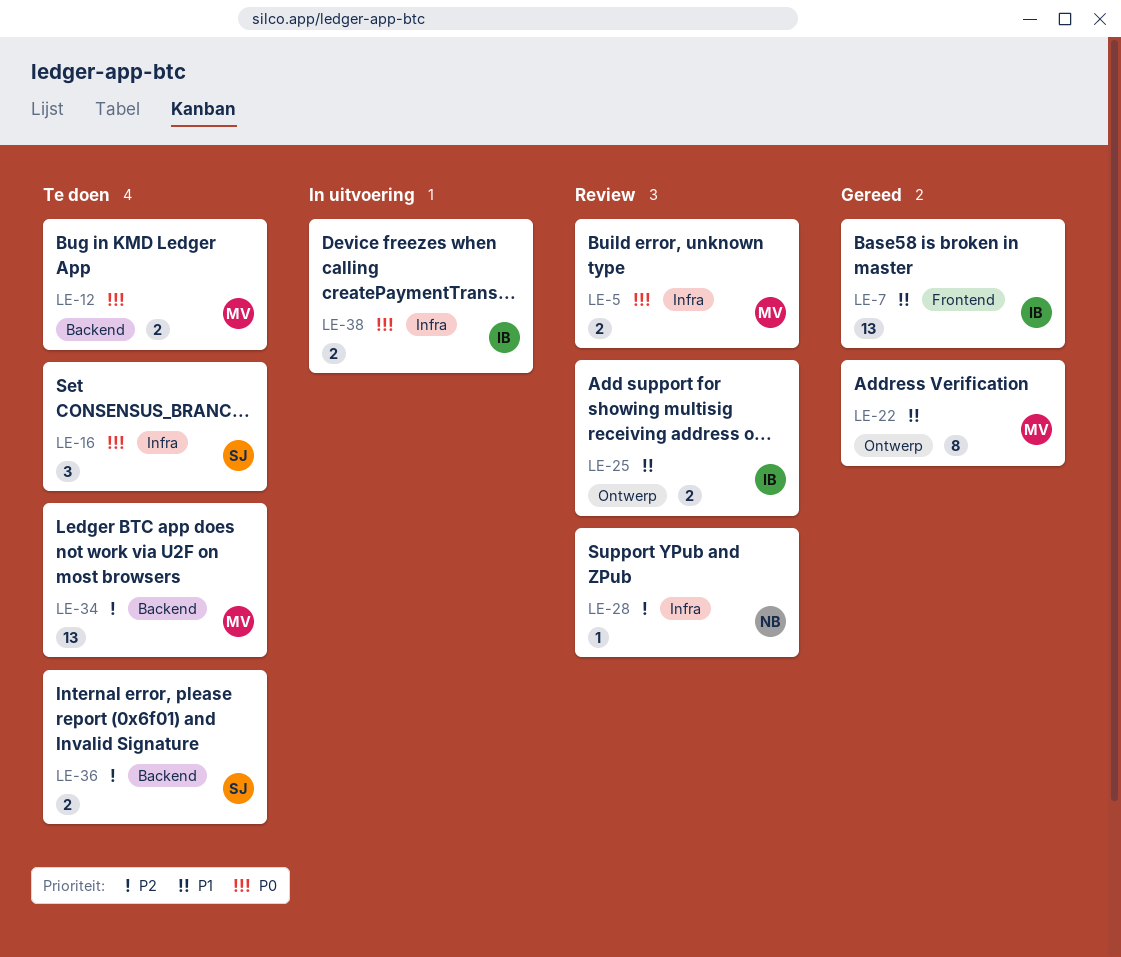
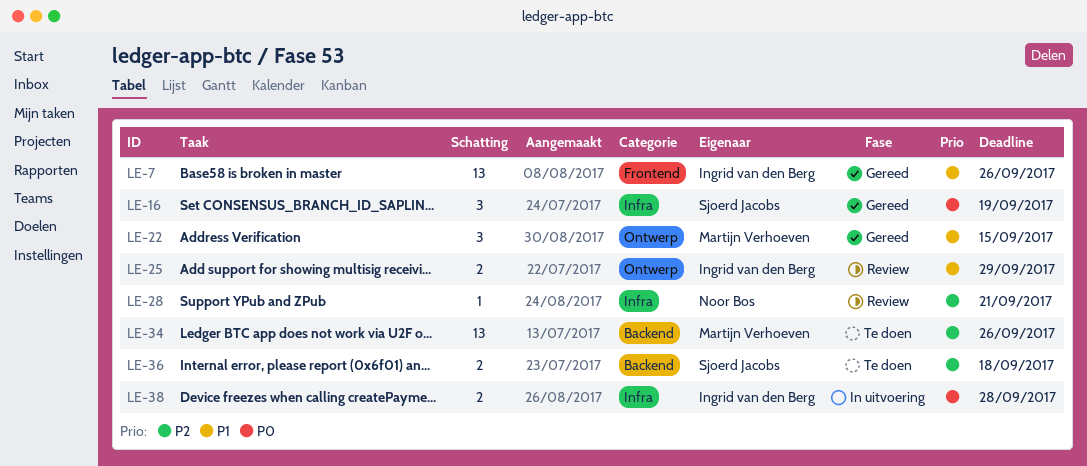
LE-5: present -> none
LE-12: present -> none
LE-16, status: Te doen -> Gereed
LE-22, estimate: 8 -> 3

